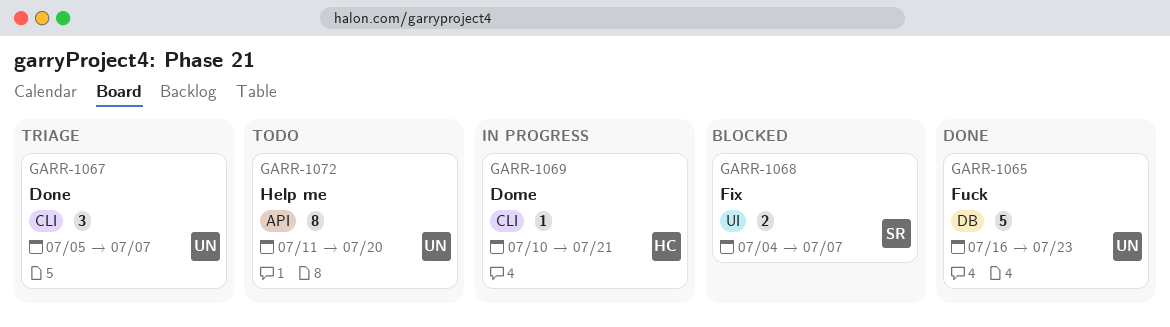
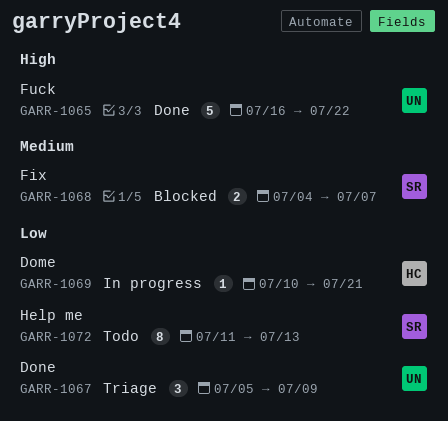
GARR-1065, due: Jul 23 -> Jul 22
GARR-1067, due: Jul 7 -> Jul 9
GARR-1072, owner: UN -> SR
GARR-1072, due: Jul 20 -> Jul 13

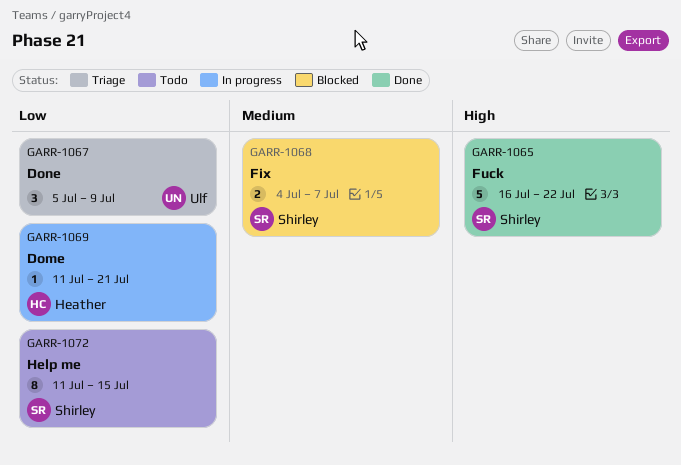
GARR-1065, owner: Ulf -> Shirley
GARR-1069, start: Jul 10 -> Jul 11
GARR-1072, due: Jul 13 -> Jul 15

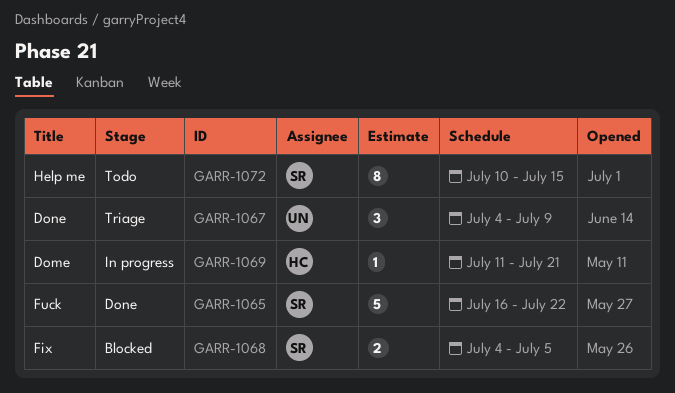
GARR-1067, start: Jul 5 -> Jul 4
GARR-1068, due: Jul 7 -> Jul 5
GARR-1072, start: Jul 11 -> Jul 10

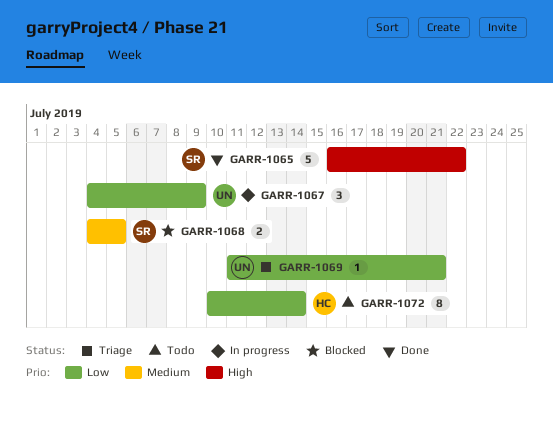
GARR-1067, status: Triage -> In progress
GARR-1069, status: In progress -> Triage
GARR-1069, owner: HC -> UN
GARR-1072, owner: SR -> HC
GARR-1072, due: Jul 15 -> Jul 14

